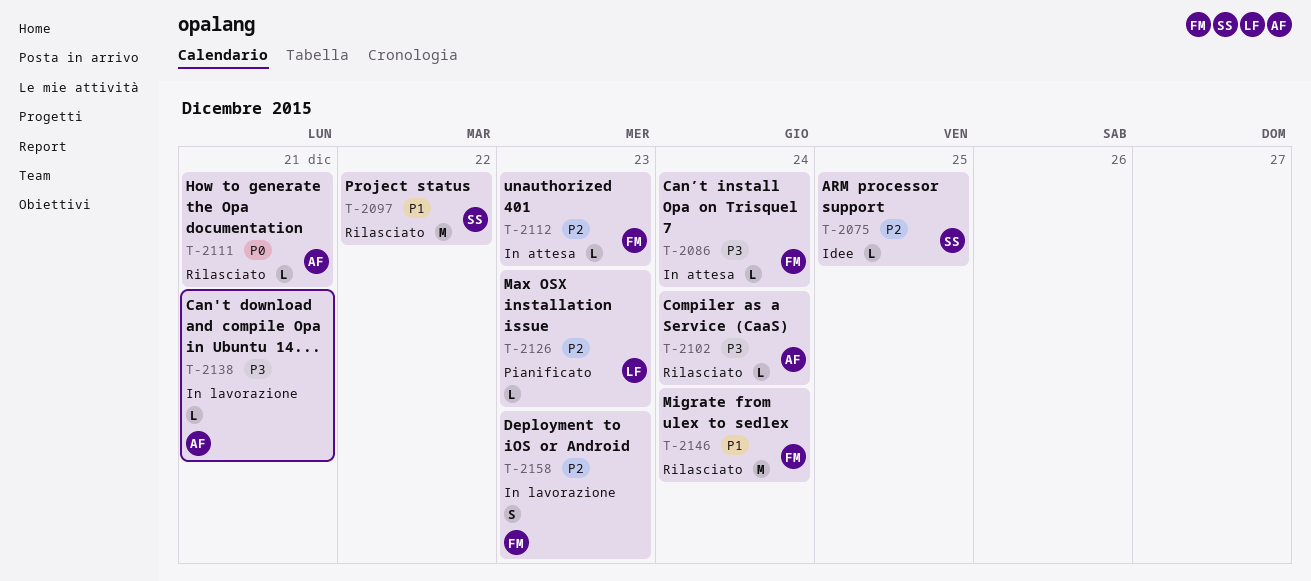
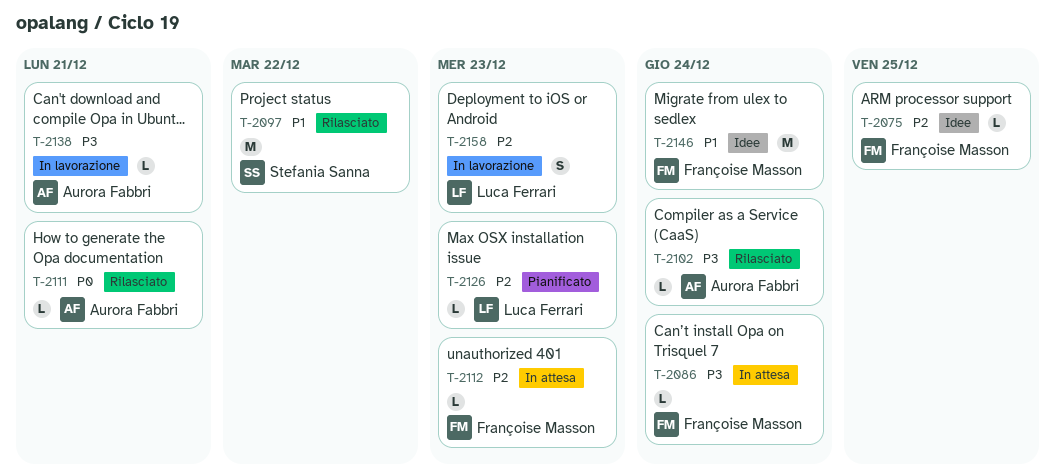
T-2075, owner: Stefania Sanna -> Françoise Masson
T-2146, status: Rilasciato -> Idee
T-2158, owner: Françoise Masson -> Luca Ferrari

